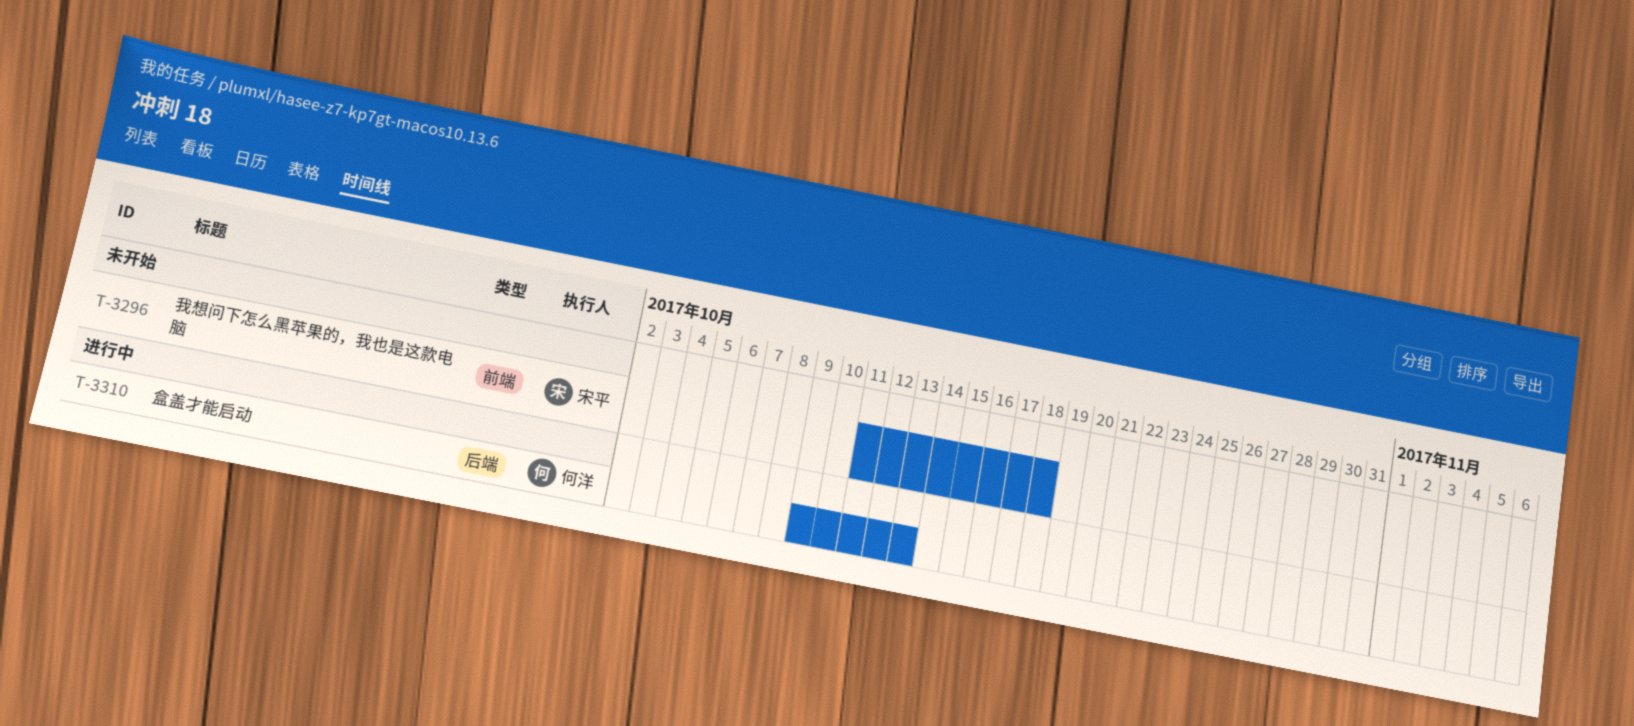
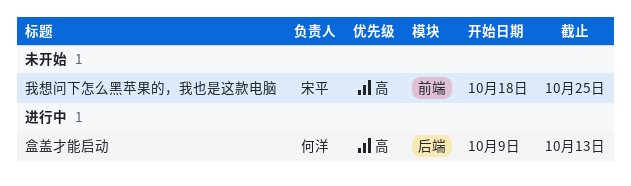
我想问下怎么黑苹果的，我也是这款电脑, start: Oct 11 -> Oct 18
我想问下怎么黑苹果的，我也是这款电脑, due: Oct 18 -> Oct 25

